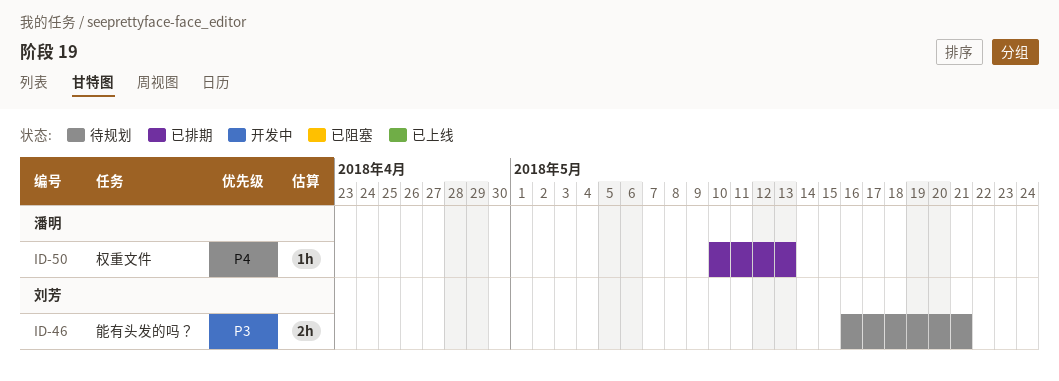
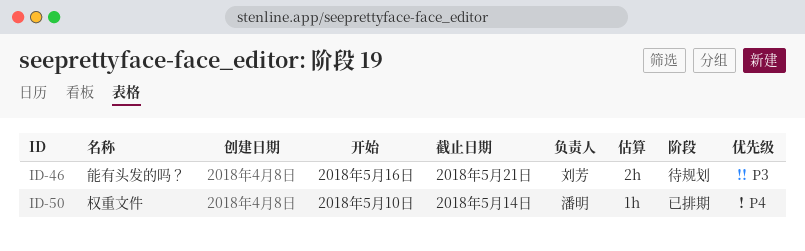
ID-50, due: May 13 -> May 14

